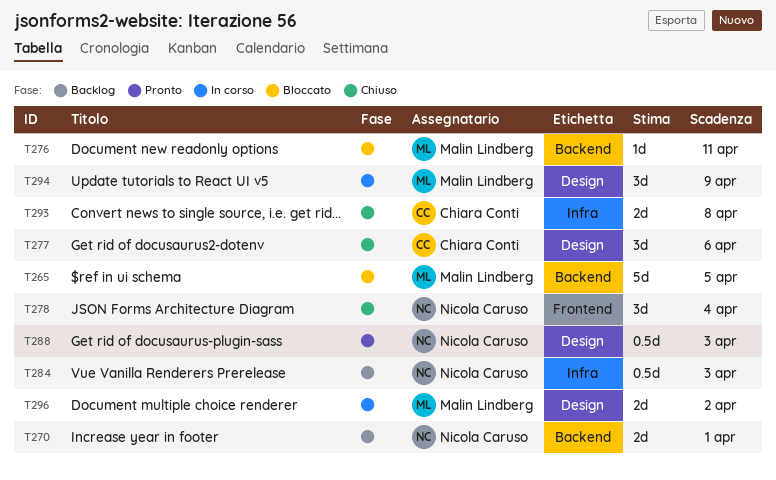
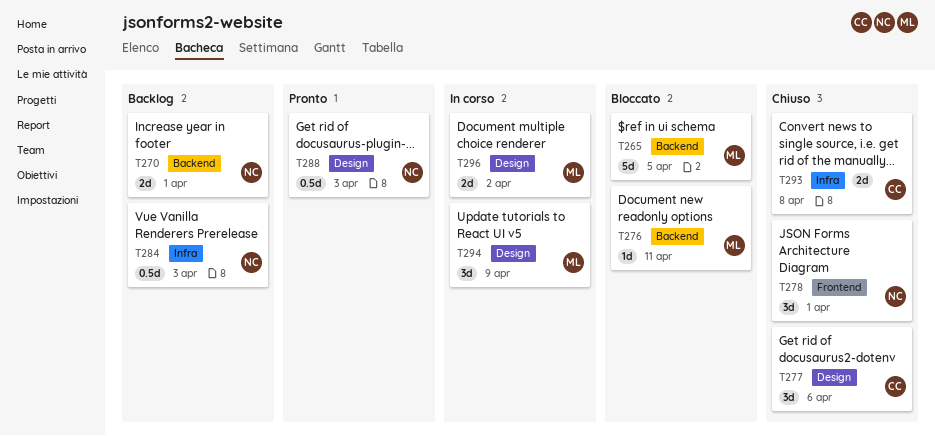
T278, due: Apr 4 -> Apr 1

